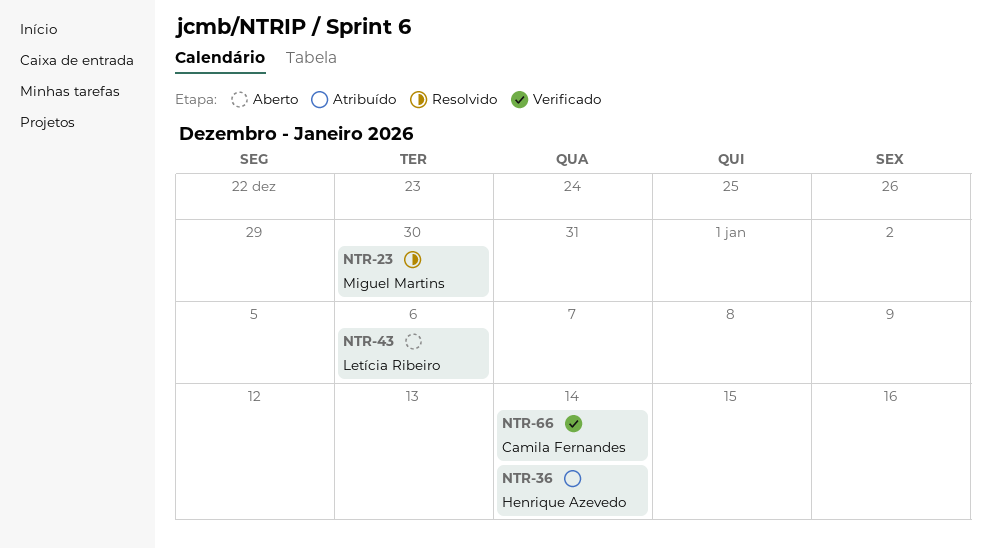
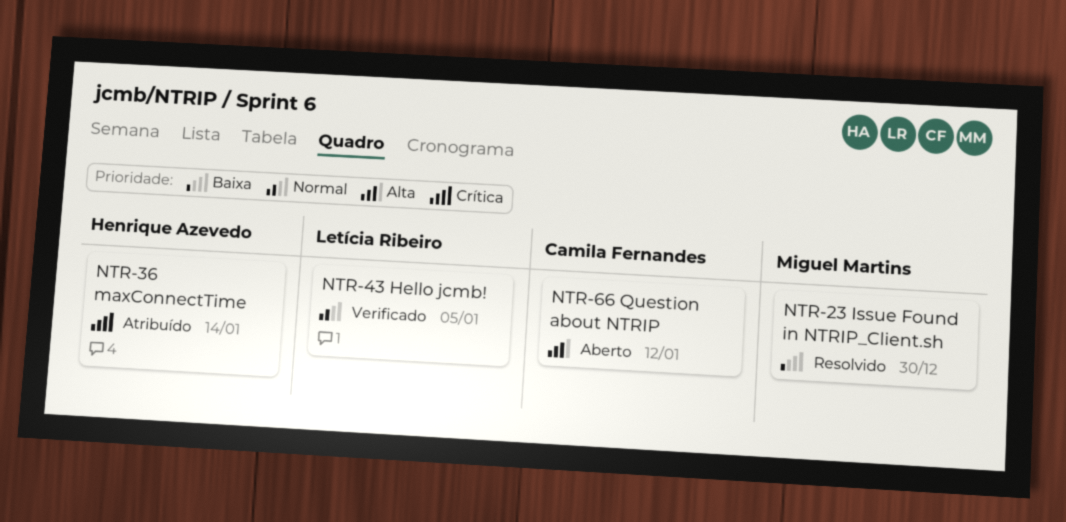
NTR-43, status: Aberto -> Verificado
NTR-43, due: Jan 6 -> Jan 5
NTR-66, status: Verificado -> Aberto
NTR-66, due: Jan 14 -> Jan 12

